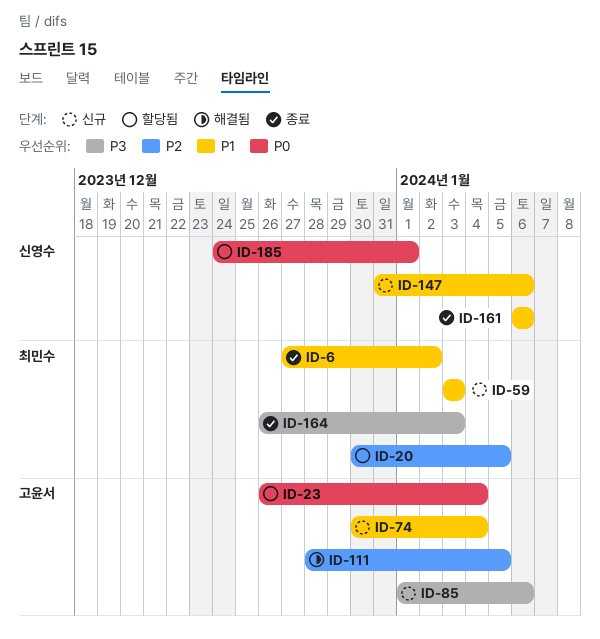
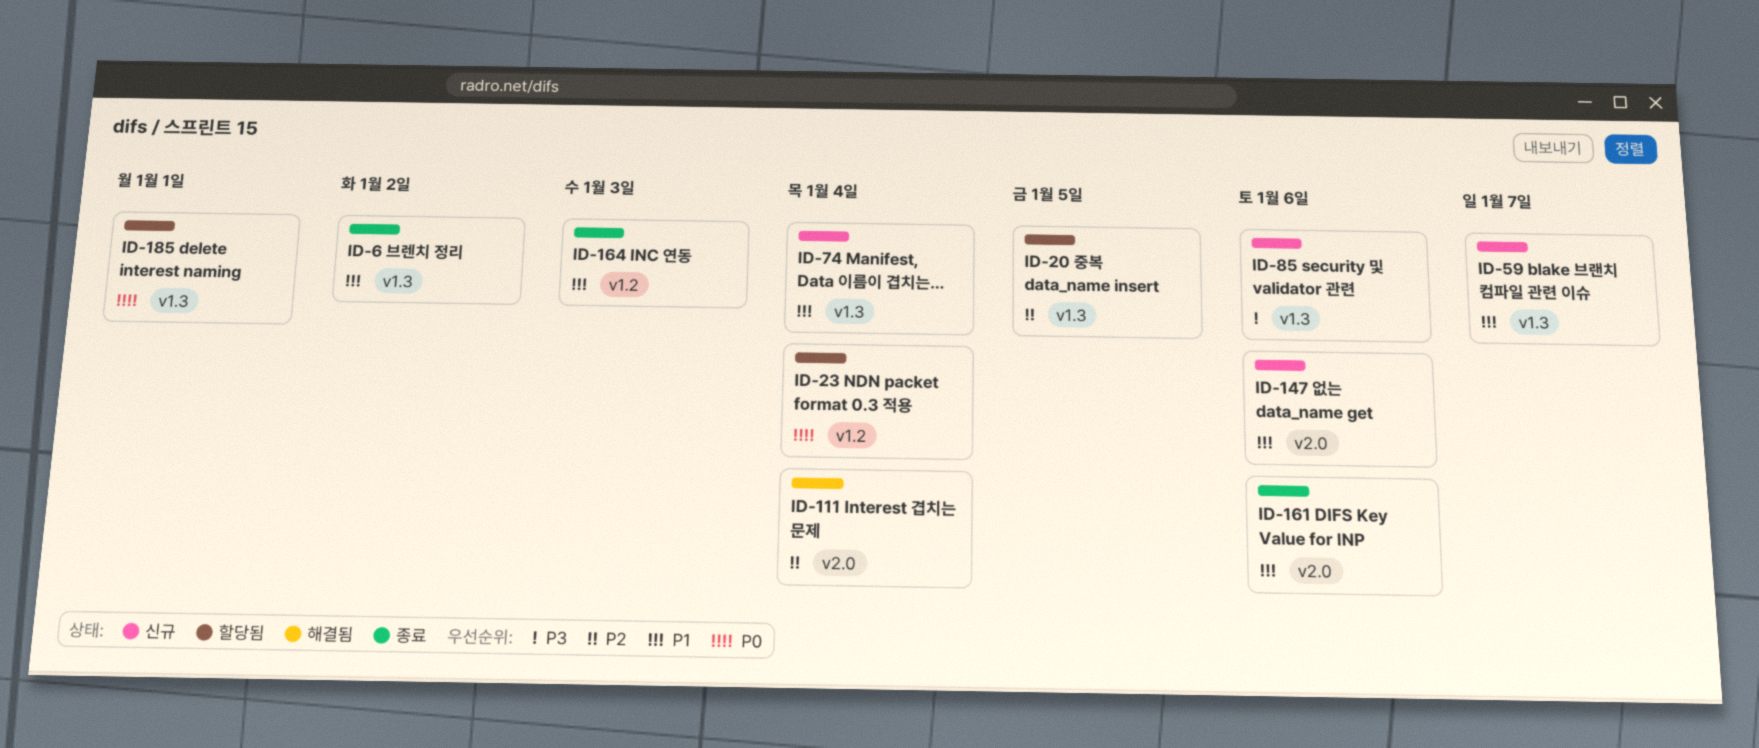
ID-59, due: Jan 3 -> Jan 7
ID-111, due: Jan 5 -> Jan 4
ID-164, priority: P3 -> P1

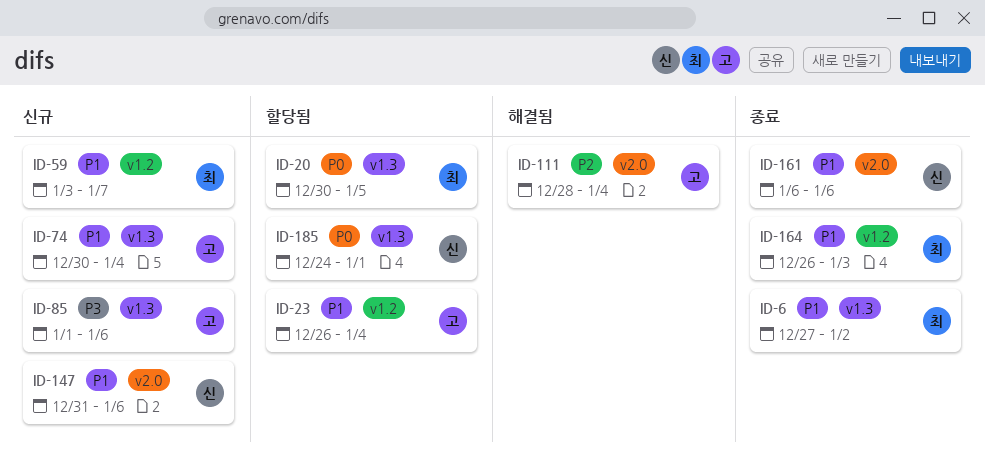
ID-20, priority: P2 -> P0
ID-23, priority: P0 -> P1
ID-59, label: v1.3 -> v1.2

